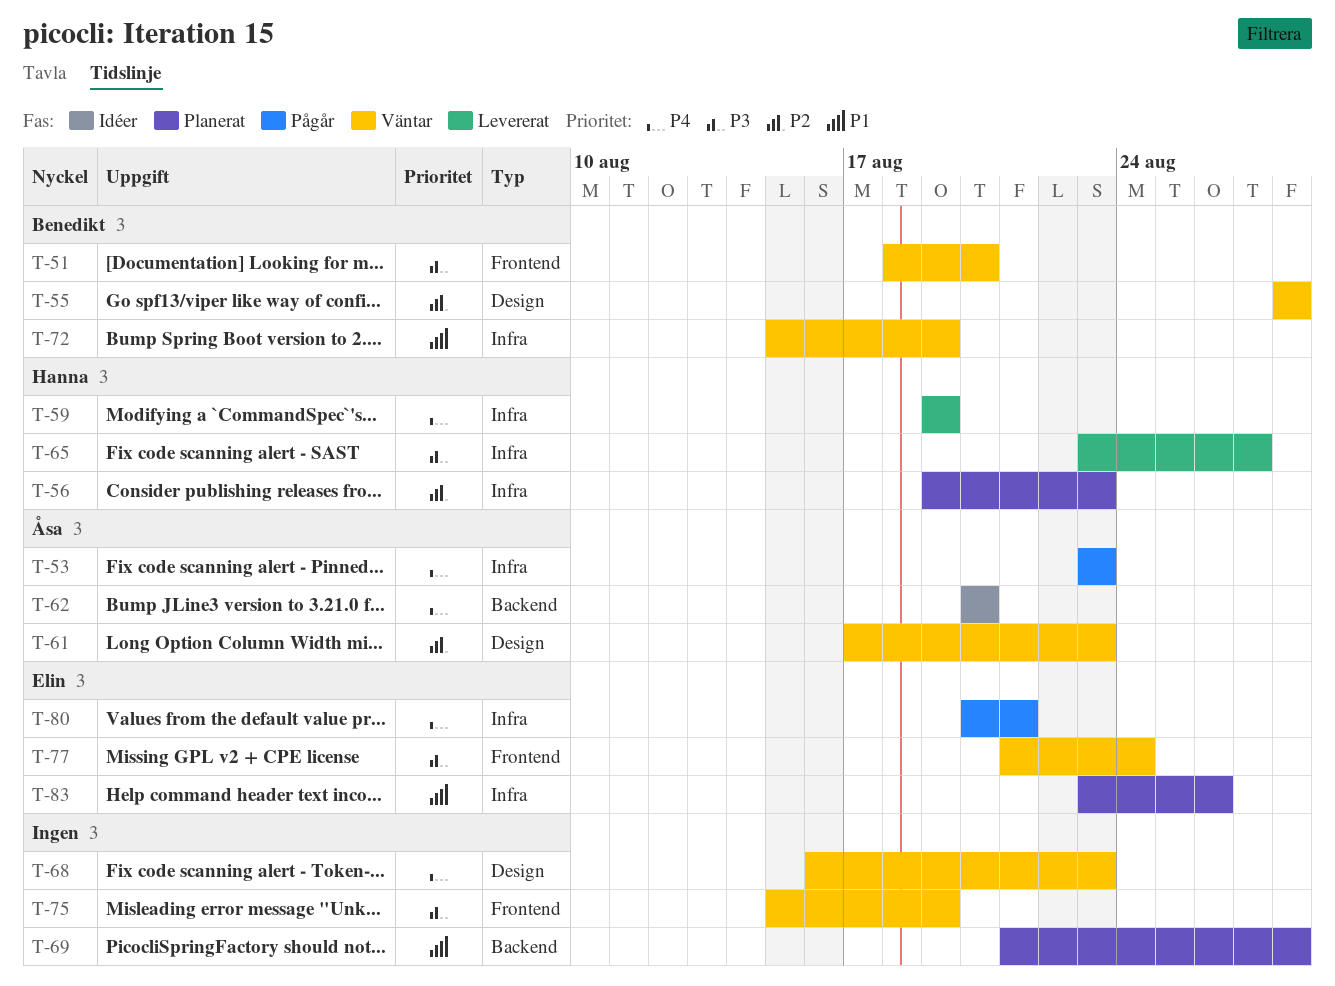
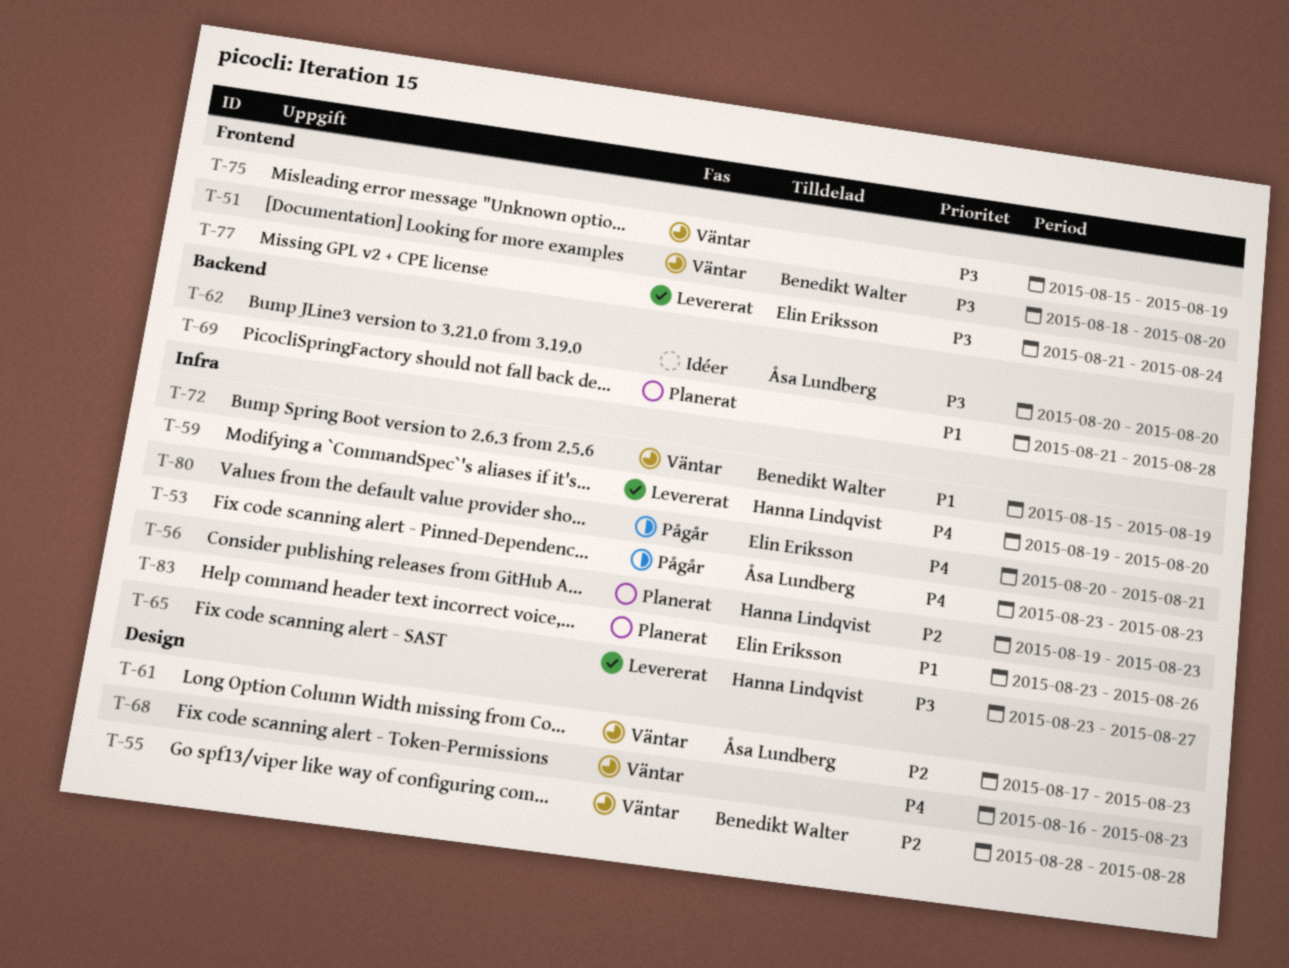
T-59, due: Aug 19 -> Aug 20
T-62, priority: P4 -> P3
T-77, status: Väntar -> Levererat

